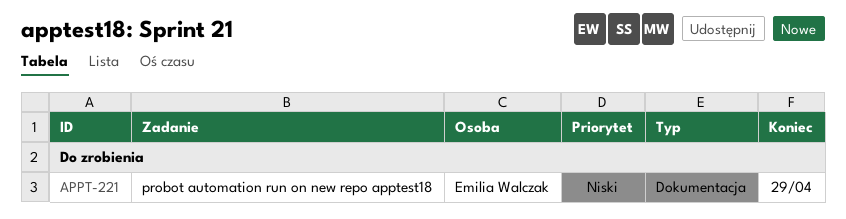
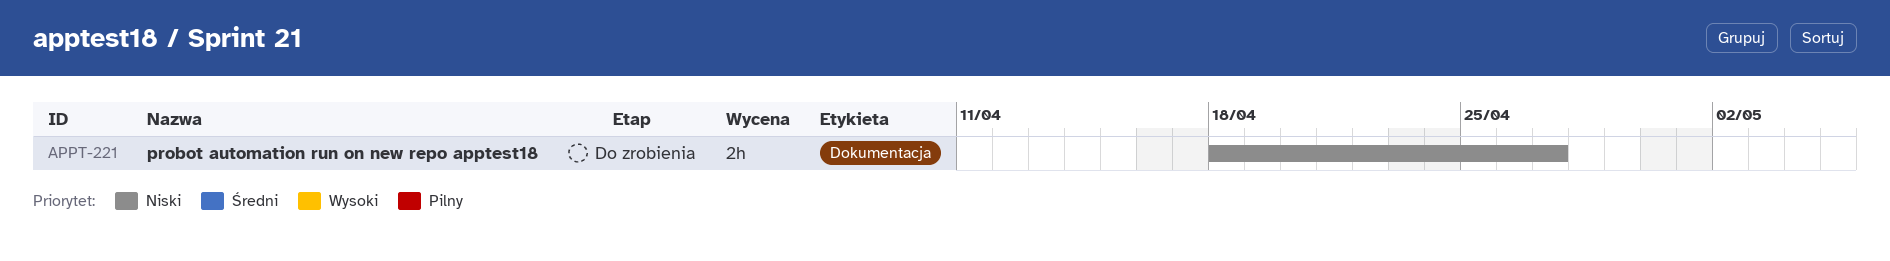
APPT-221, due: Apr 29 -> Apr 27

